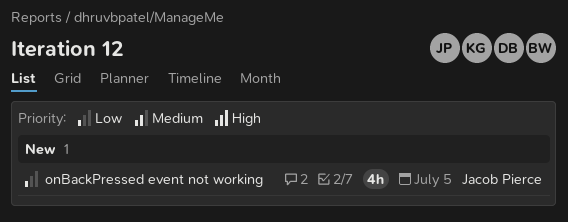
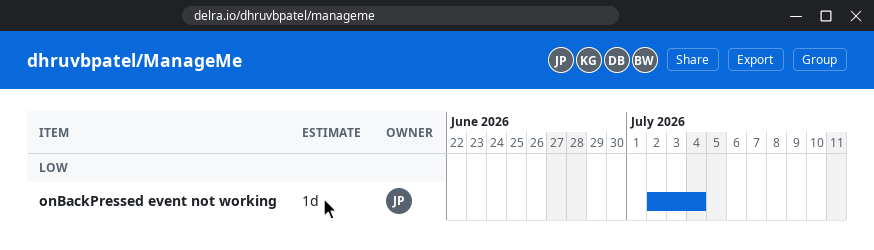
onBackPressed event not working, estimate: 4h -> 1d
onBackPressed event not working, due: Jul 5 -> Jul 4

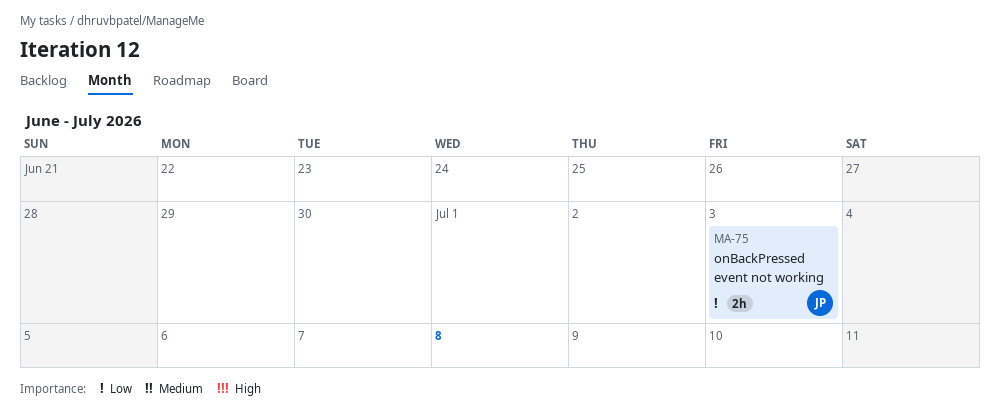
onBackPressed event not working, estimate: 1d -> 2h
onBackPressed event not working, due: Jul 4 -> Jul 3

